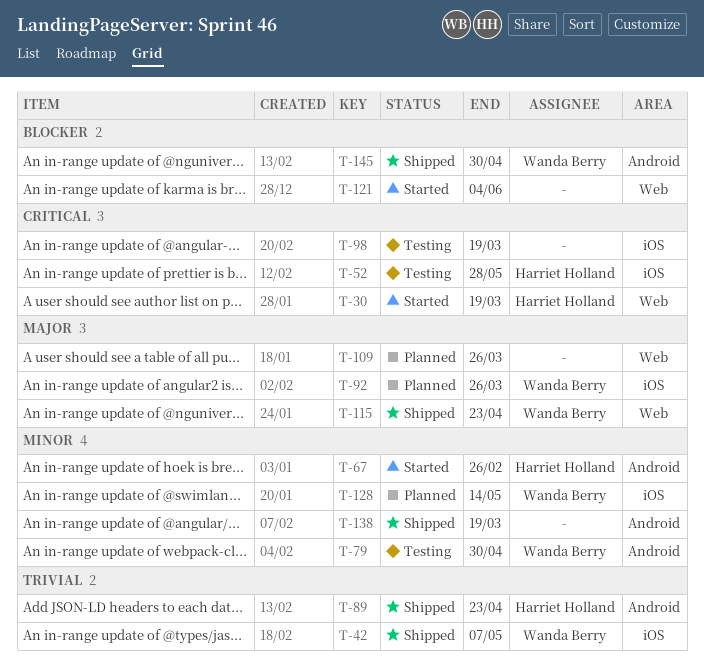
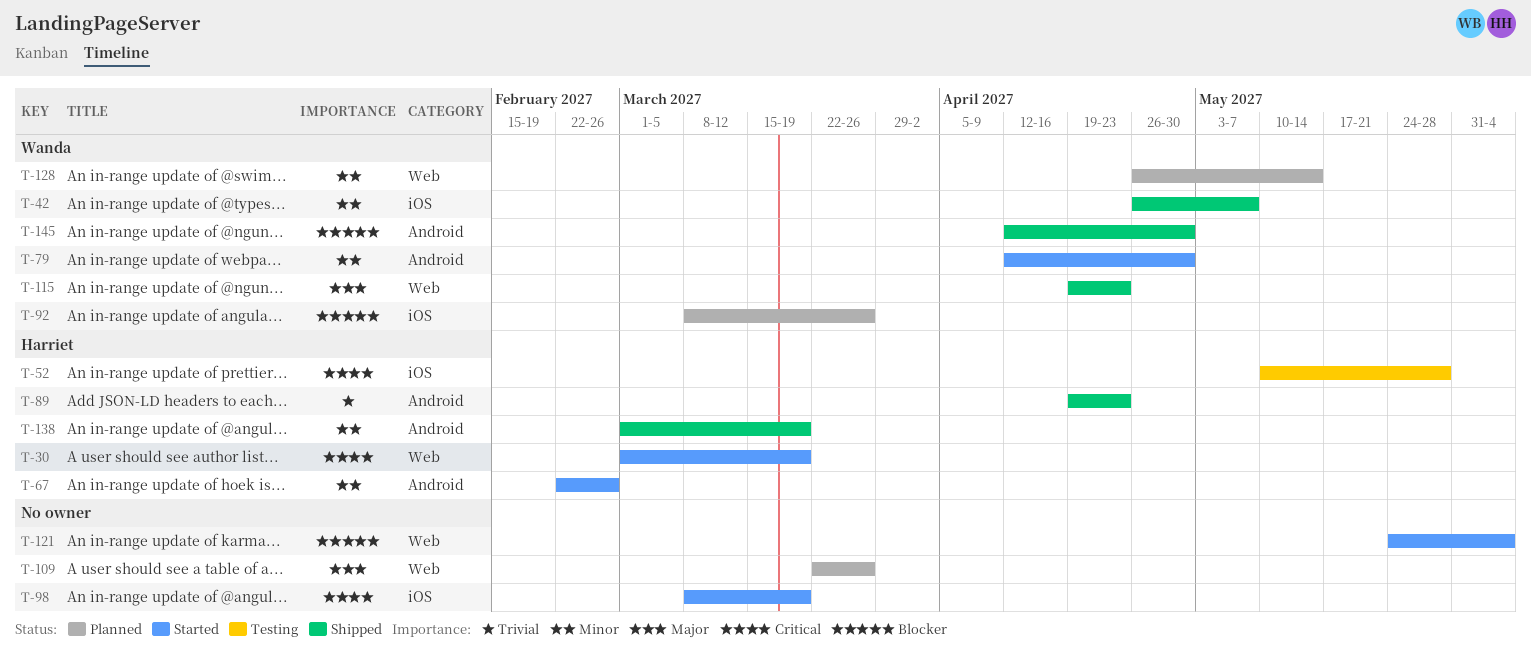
T-42, priority: Trivial -> Minor
T-79, status: Testing -> Started
T-92, priority: Major -> Blocker
T-98, status: Testing -> Started
T-128, label: iOS -> Web
T-138, owner: none -> Harriet Holland

